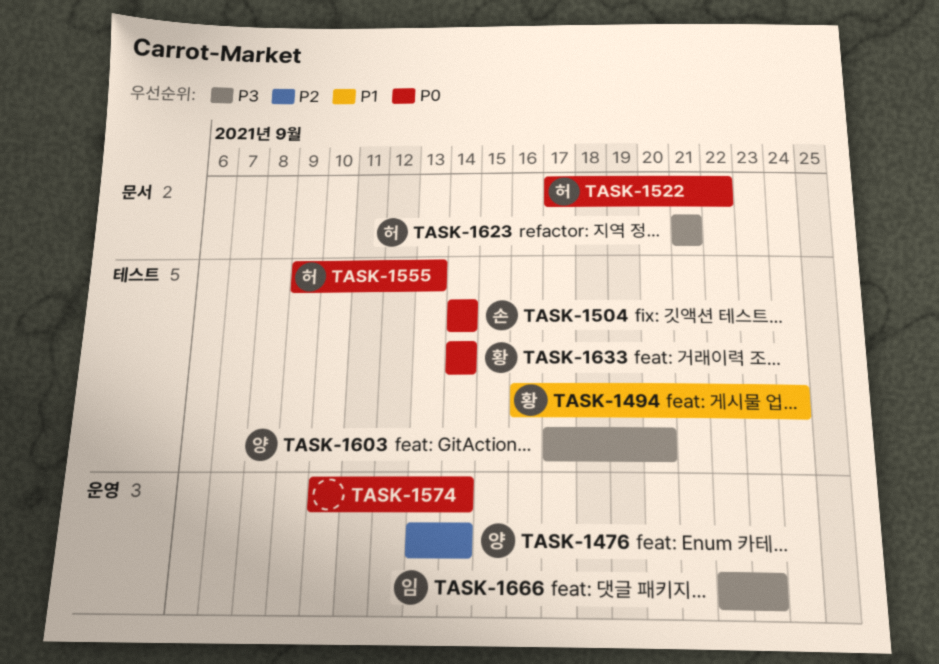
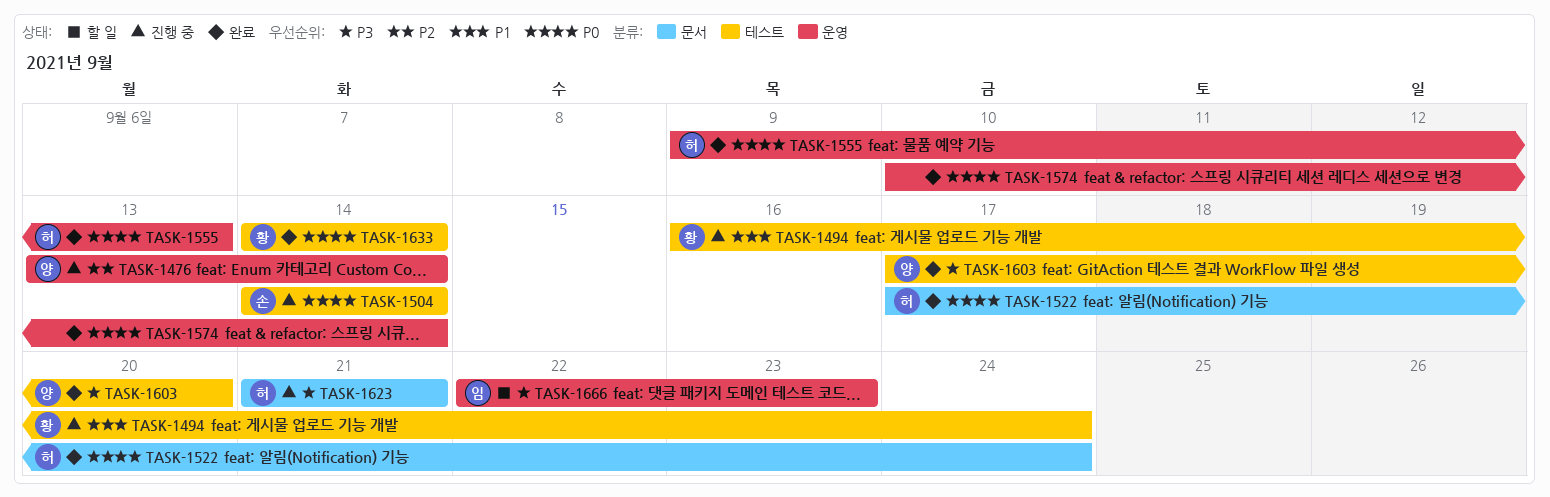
TASK-1522, due: Sep 22 -> Sep 24
TASK-1555, label: 테스트 -> 운영

